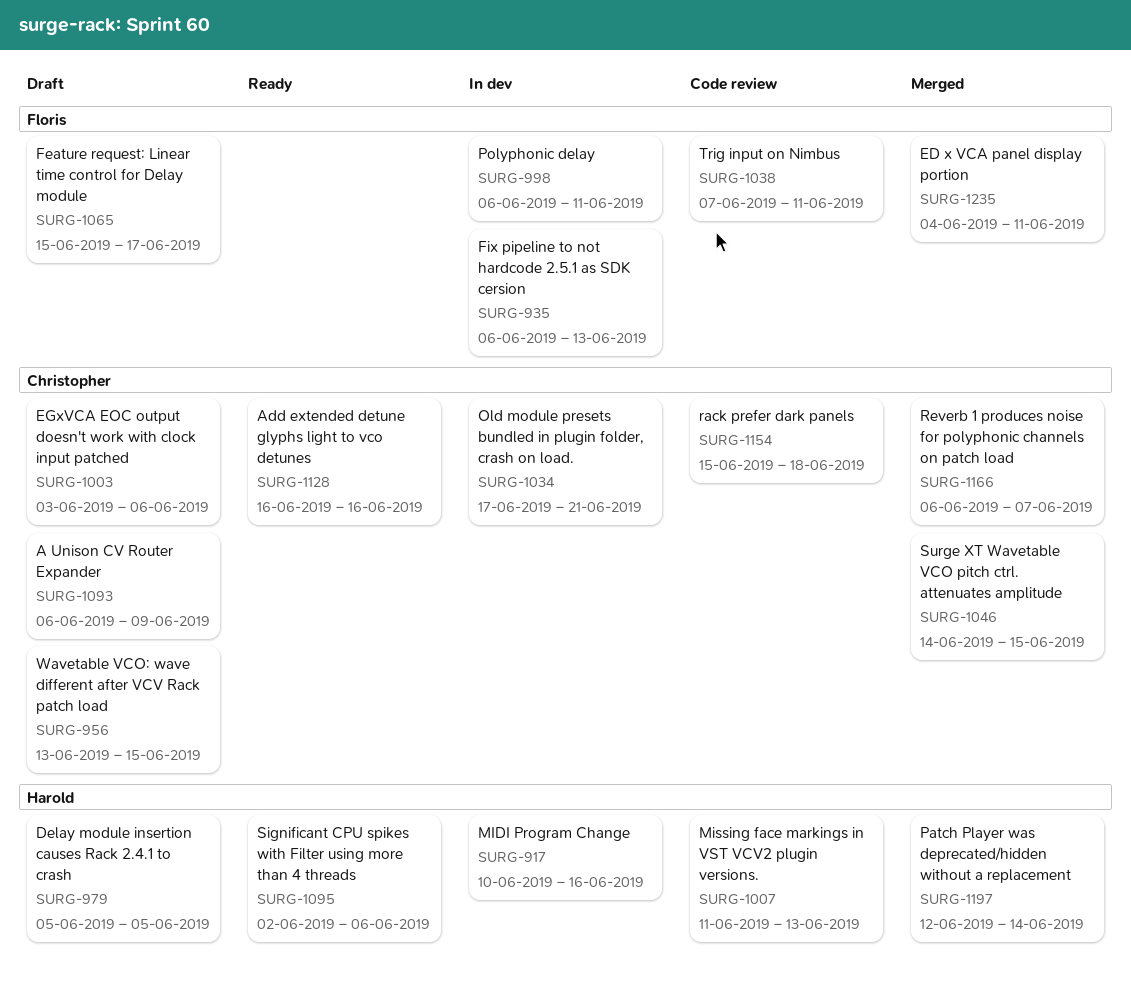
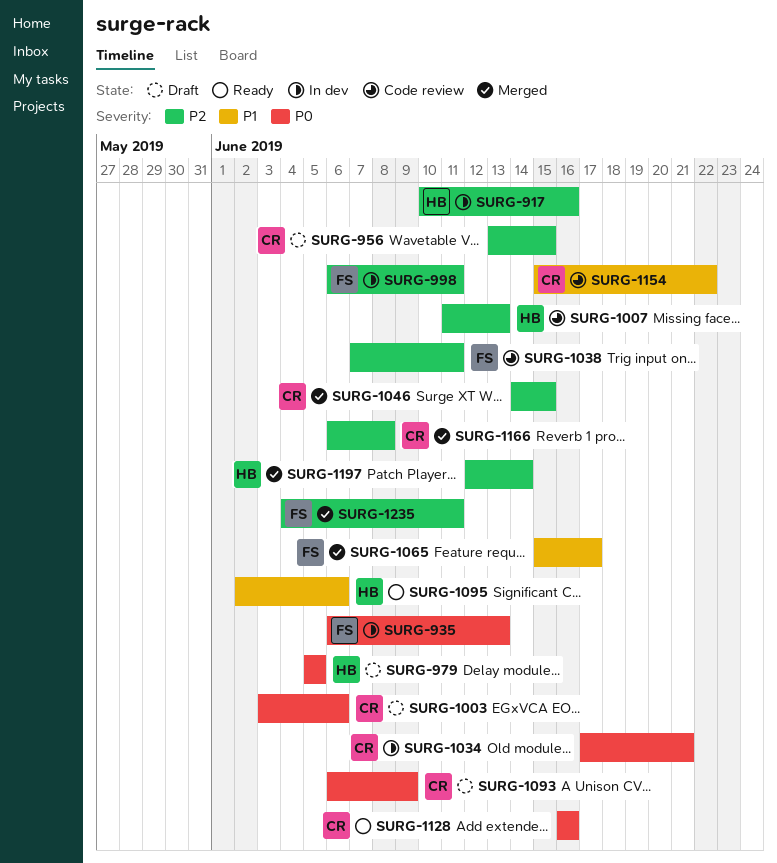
SURG-1065, status: Draft -> Merged
SURG-1154, due: Jun 18 -> Jun 22
SURG-1166, due: Jun 7 -> Jun 8

